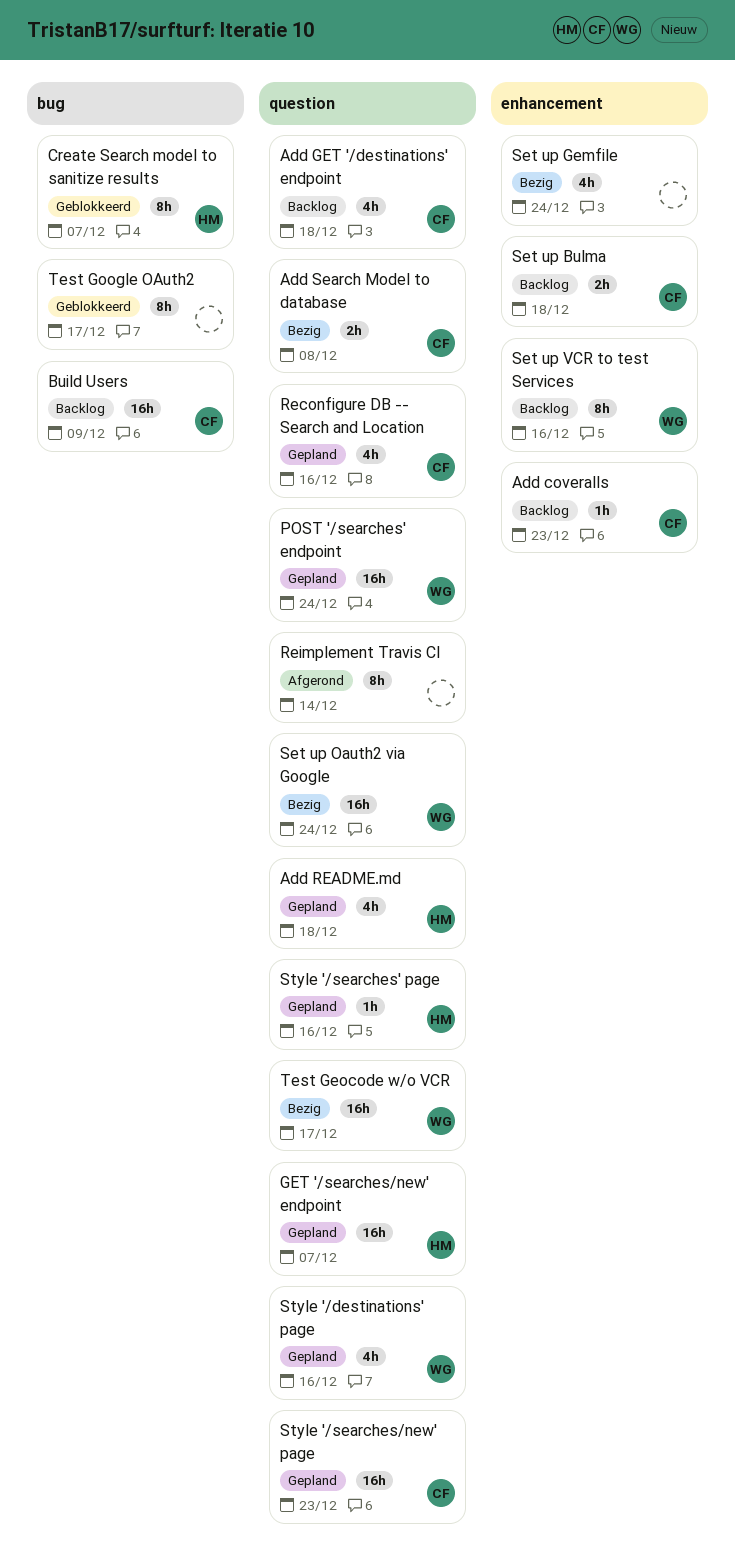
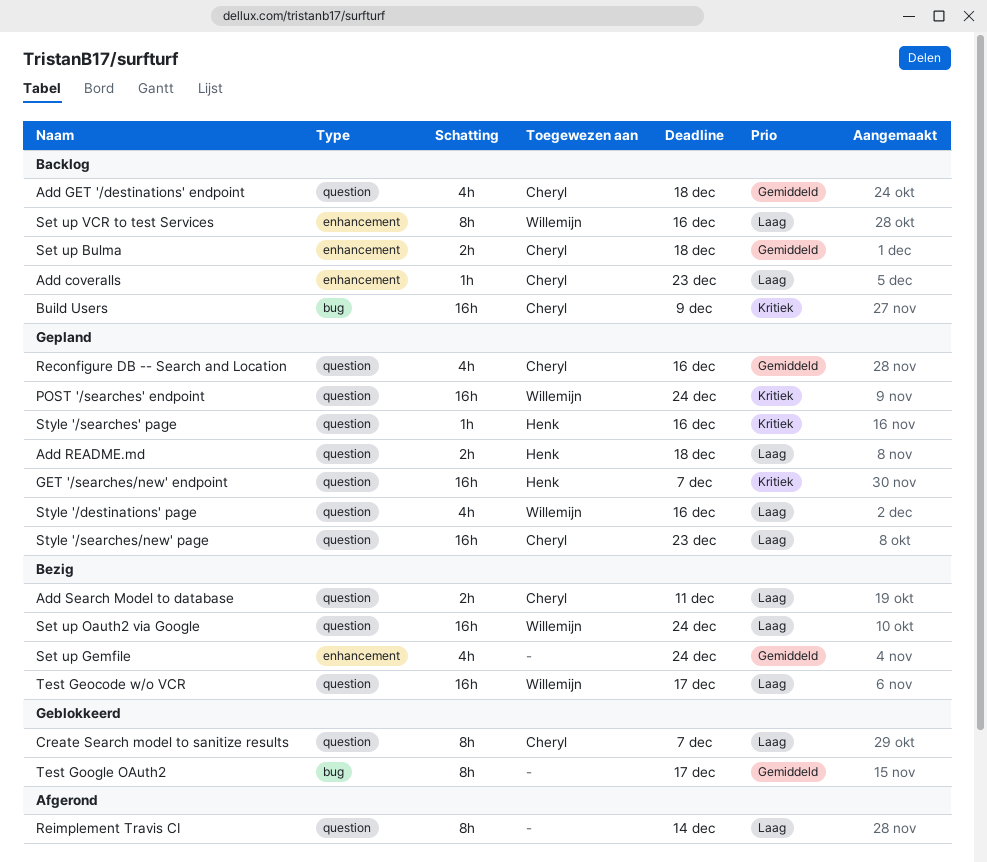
Add README.md, estimate: 4h -> 2h
Add Search Model to database, due: Dec 8 -> Dec 11
Create Search model to sanitize results, owner: Henk -> Cheryl
Create Search model to sanitize results, label: bug -> question

